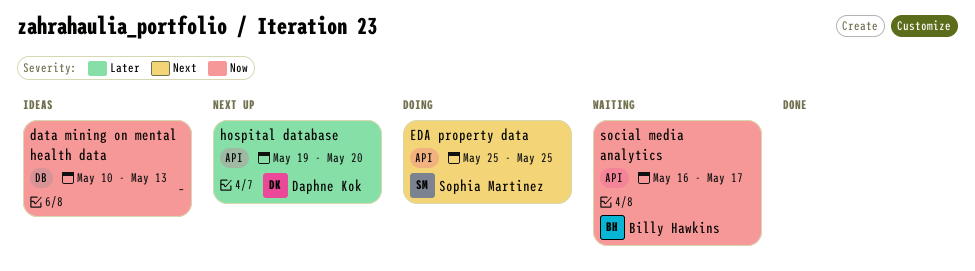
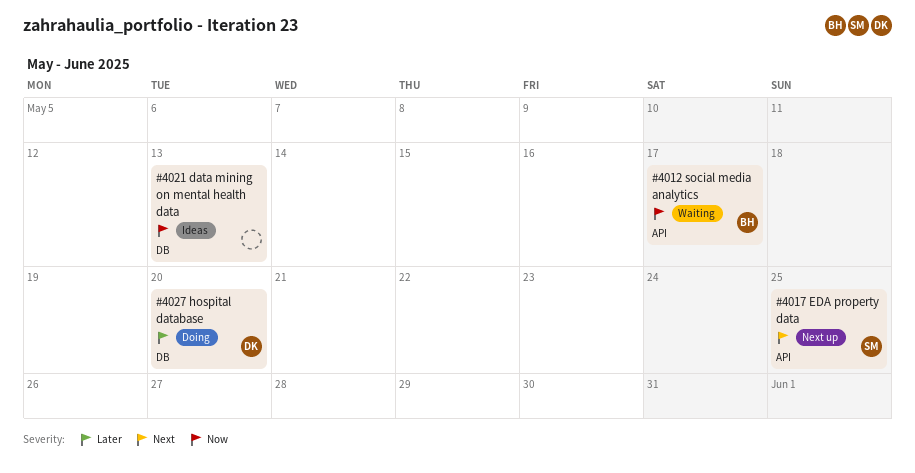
EDA property data, status: Doing -> Next up
hospital database, status: Next up -> Doing
hospital database, label: API -> DB

